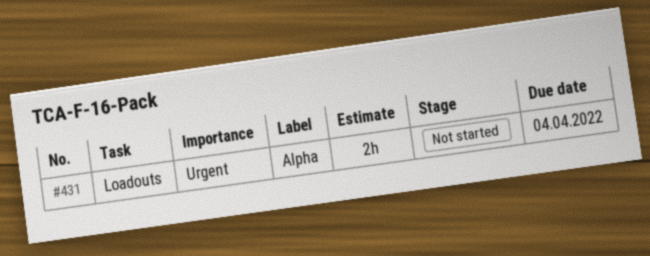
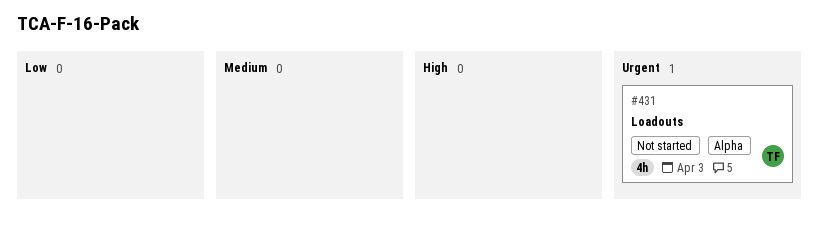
#431, estimate: 2h -> 4h
#431, due: Apr 4 -> Apr 3

